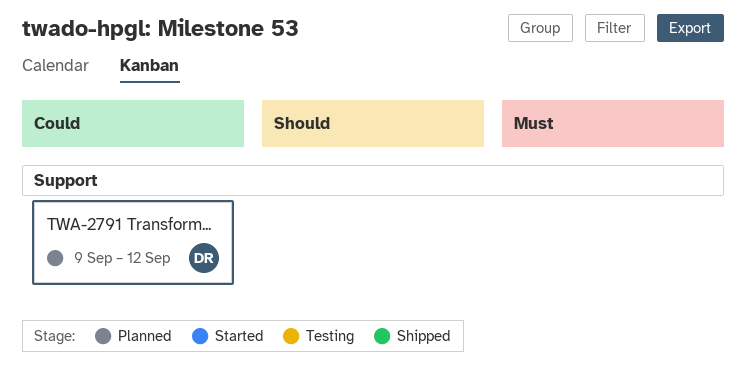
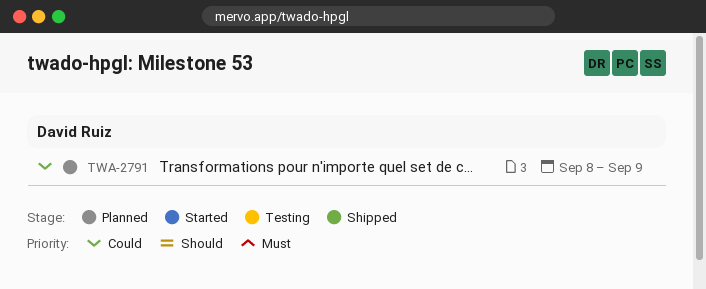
TWA-2791, start: Sep 9 -> Sep 8
TWA-2791, due: Sep 12 -> Sep 9

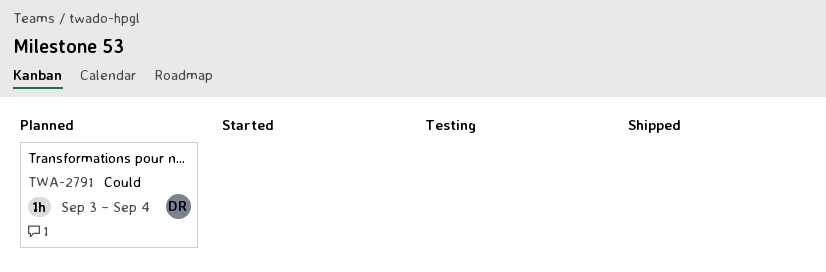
TWA-2791, start: Sep 8 -> Sep 3
TWA-2791, due: Sep 9 -> Sep 4

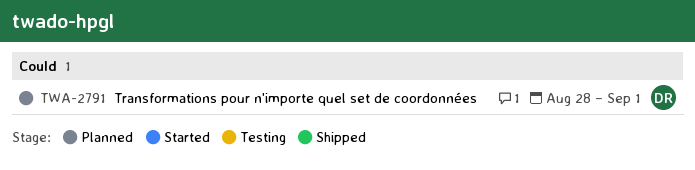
TWA-2791, start: Sep 3 -> Aug 28
TWA-2791, due: Sep 4 -> Sep 1

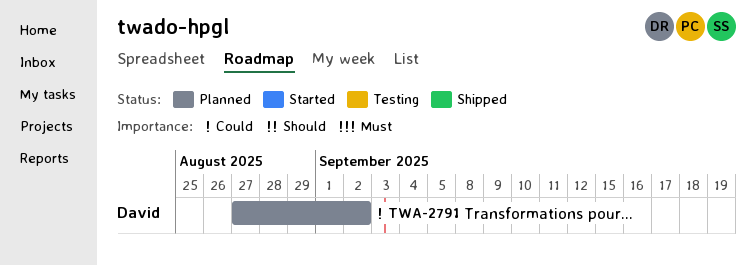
TWA-2791, start: Aug 28 -> Aug 27
TWA-2791, due: Sep 1 -> Sep 2

